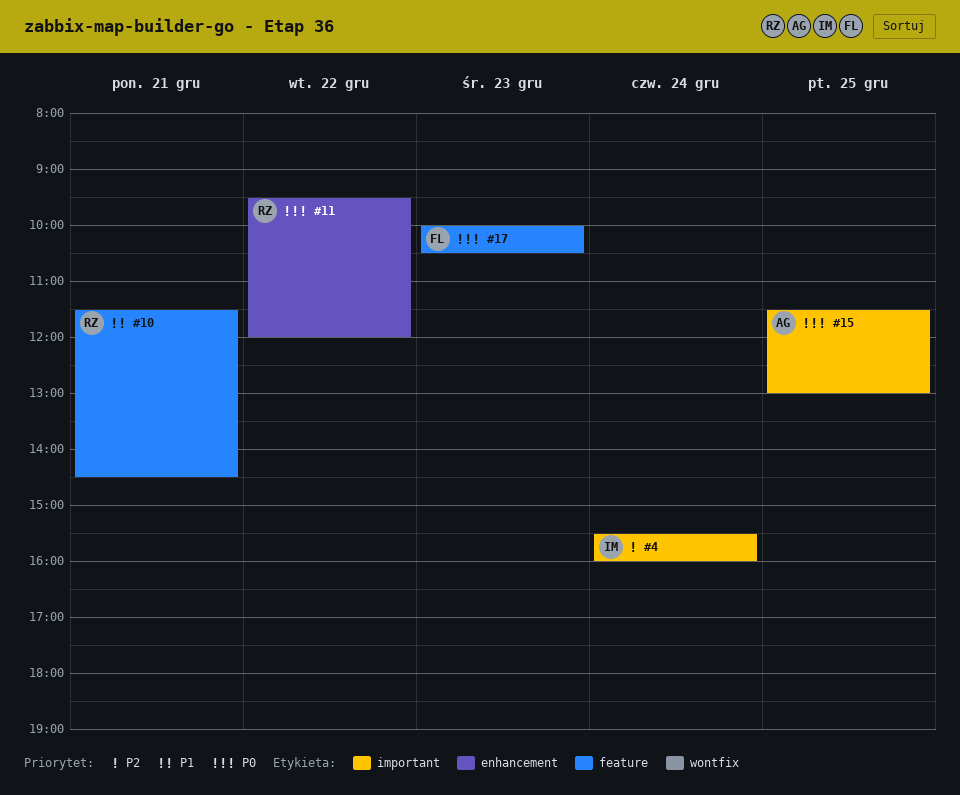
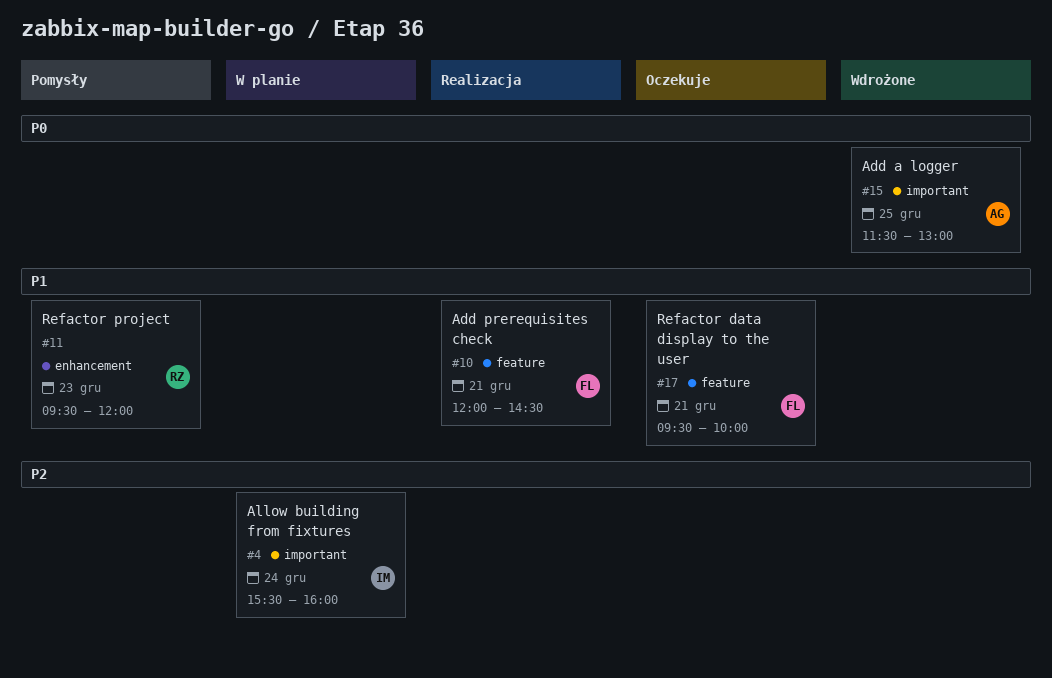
#10, owner: RZ -> FL
#10, begins: 11:30 -> 12:00
#11, priority: P0 -> P1
#11, day: Dec 22 -> Dec 23
#17, priority: P0 -> P1
#17, day: Dec 23 -> Dec 21
#17, begins: 10:00 -> 09:30
#17, ends: 10:30 -> 10:00

